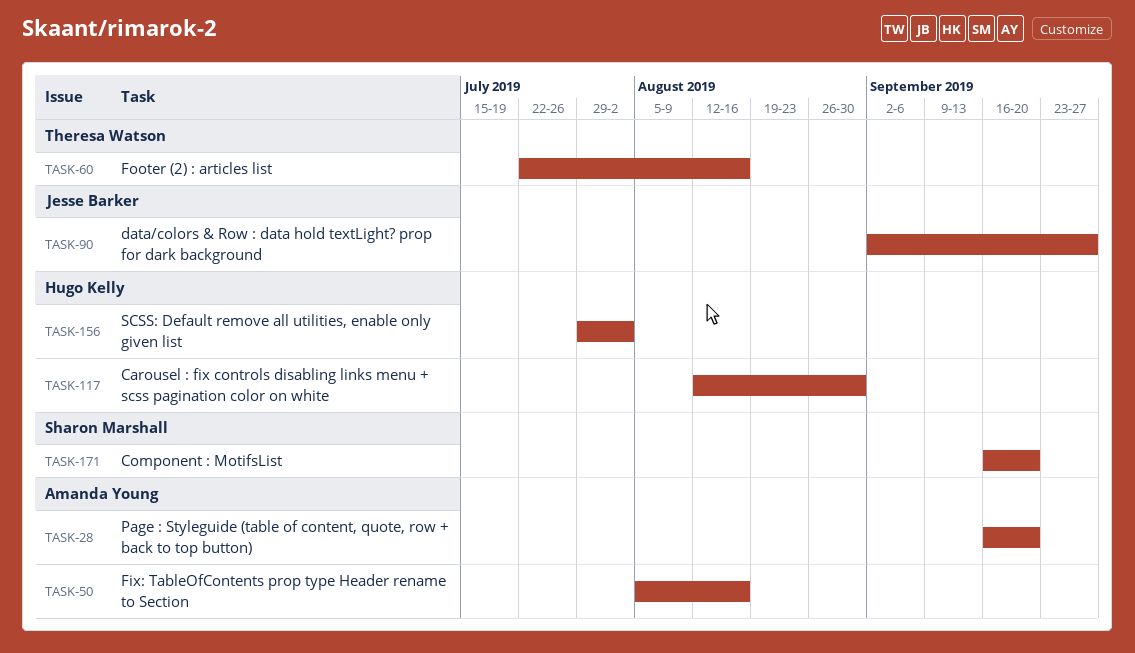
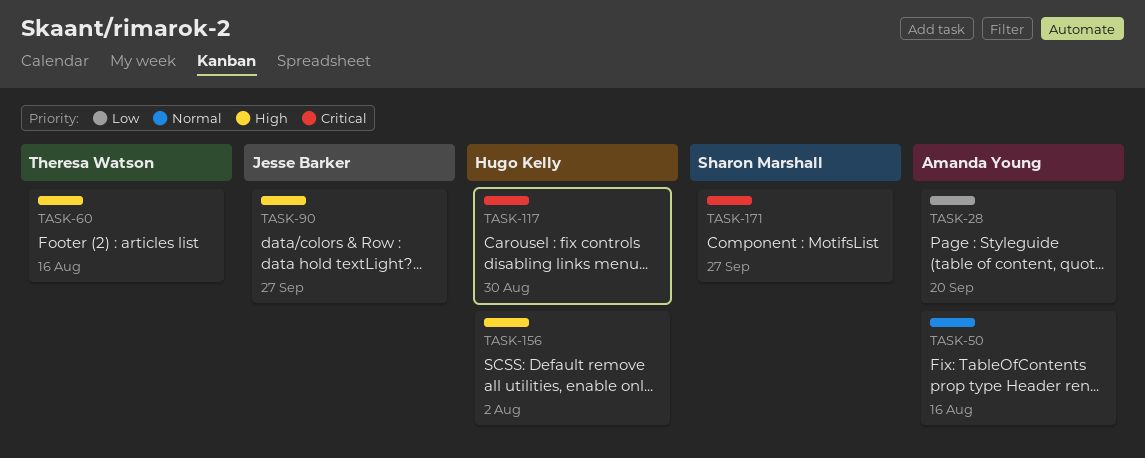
TASK-171, due: Sep 20 -> Sep 27

